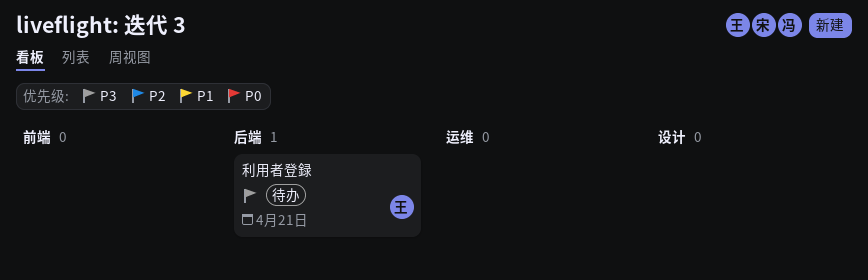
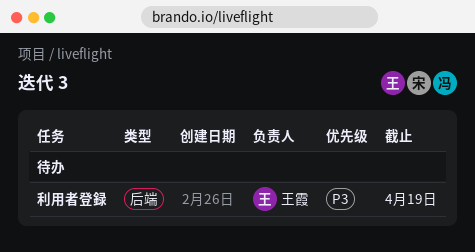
利用者登録, due: Apr 21 -> Apr 19

